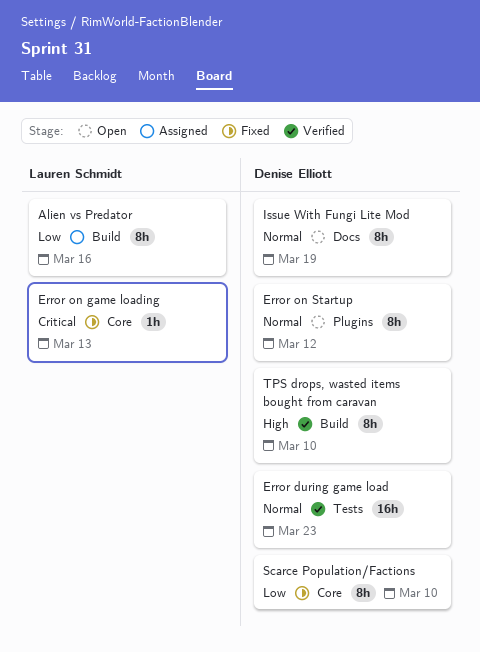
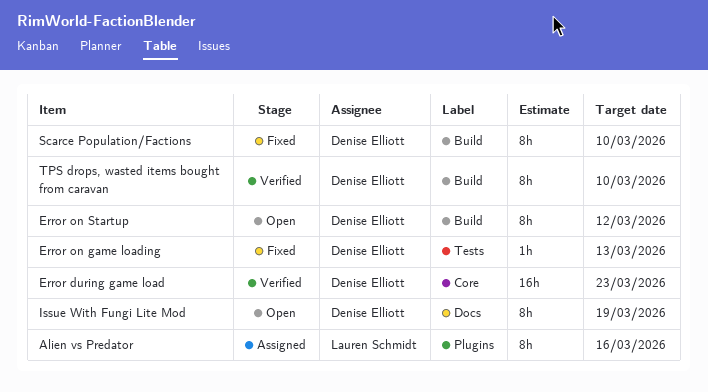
Alien vs Predator, label: Build -> Plugins
Error during game load, label: Tests -> Core
Error on game loading, owner: Lauren Schmidt -> Denise Elliott
Error on game loading, label: Core -> Tests
Error on Startup, label: Plugins -> Build
Scarce Population/Factions, label: Core -> Build

